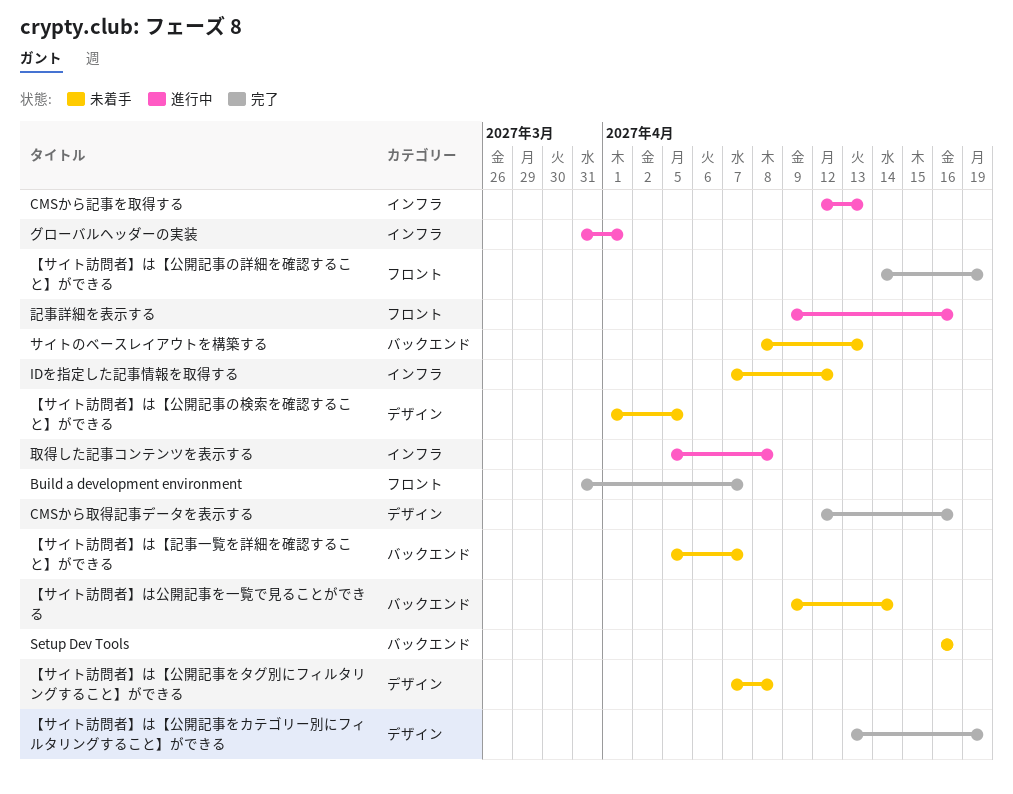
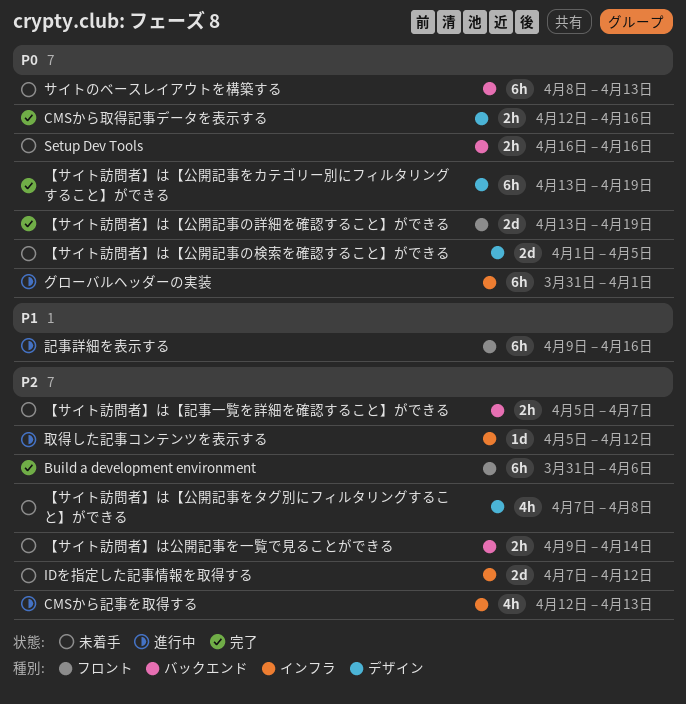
Build a development environment, due: Apr 7 -> Apr 6
【サイト訪問者】は【公開記事の詳細を確認すること】ができる, start: Apr 14 -> Apr 13
取得した記事コンテンツを表示する, due: Apr 8 -> Apr 12

